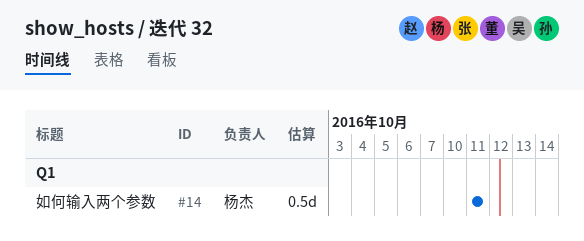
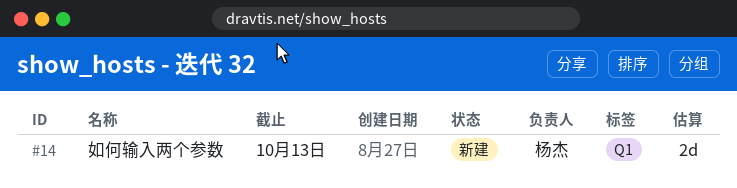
#14, estimate: 0.5d -> 2d
#14, due: Oct 11 -> Oct 13

